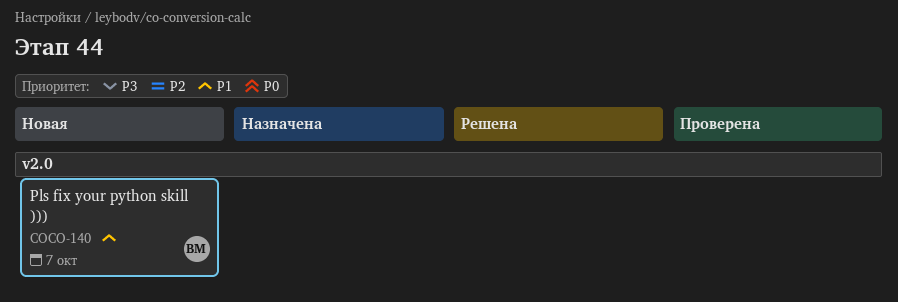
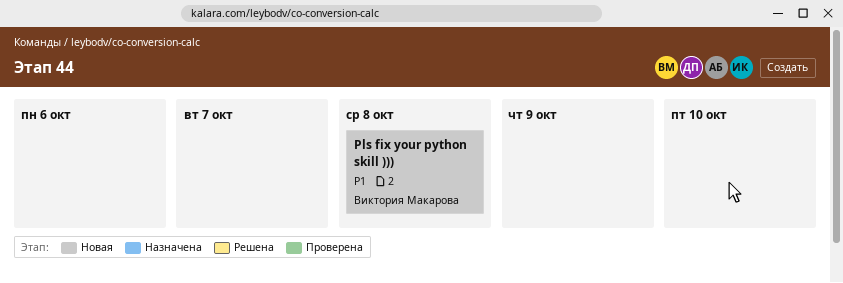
Pls fix your python skill ))), due: Oct 7 -> Oct 8

